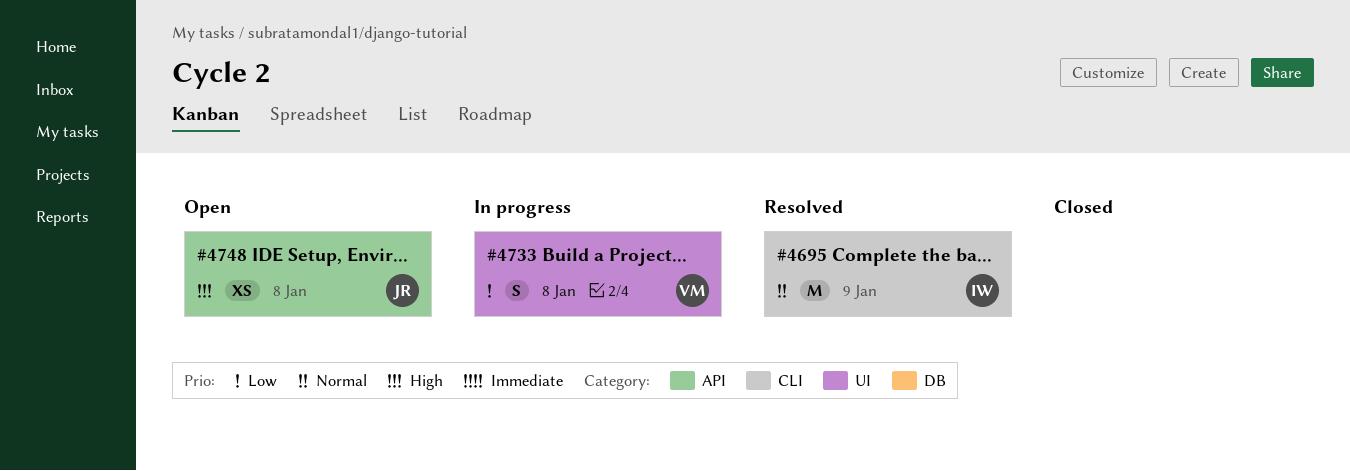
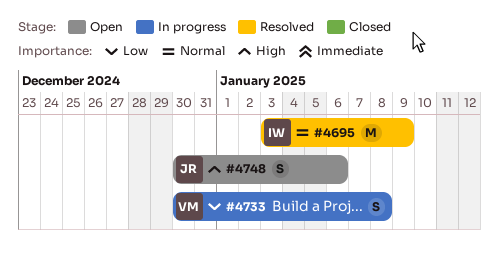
#4748, estimate: XS -> S
#4748, due: Jan 8 -> Jan 6

